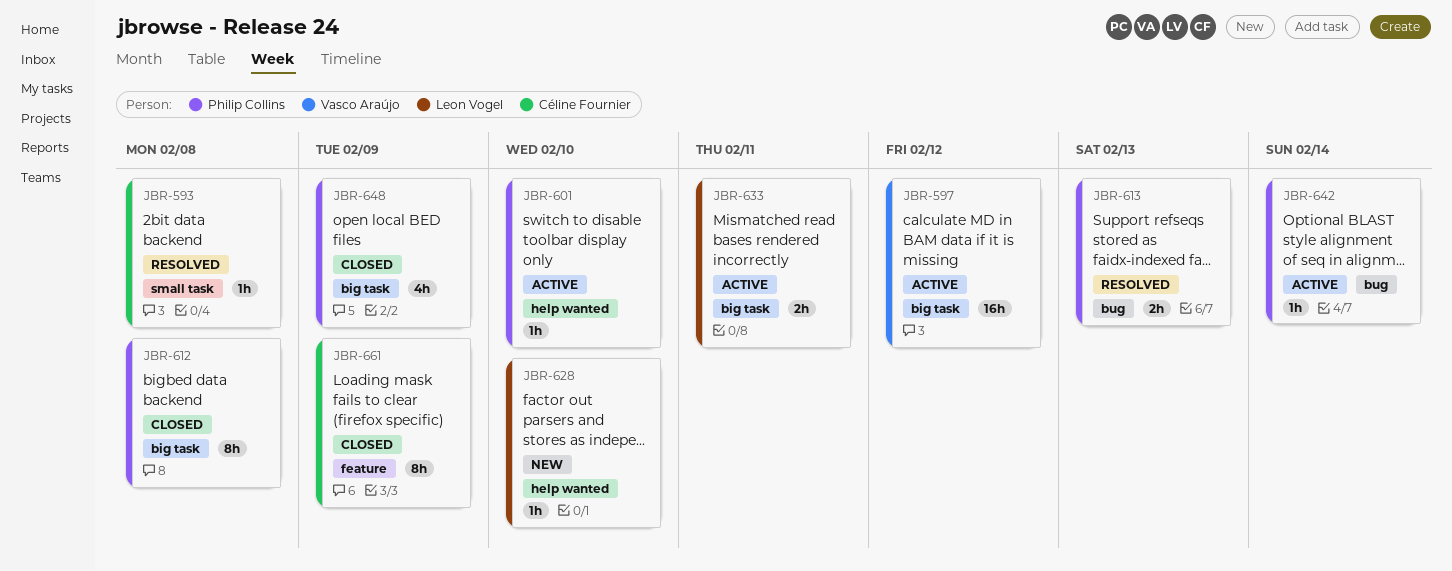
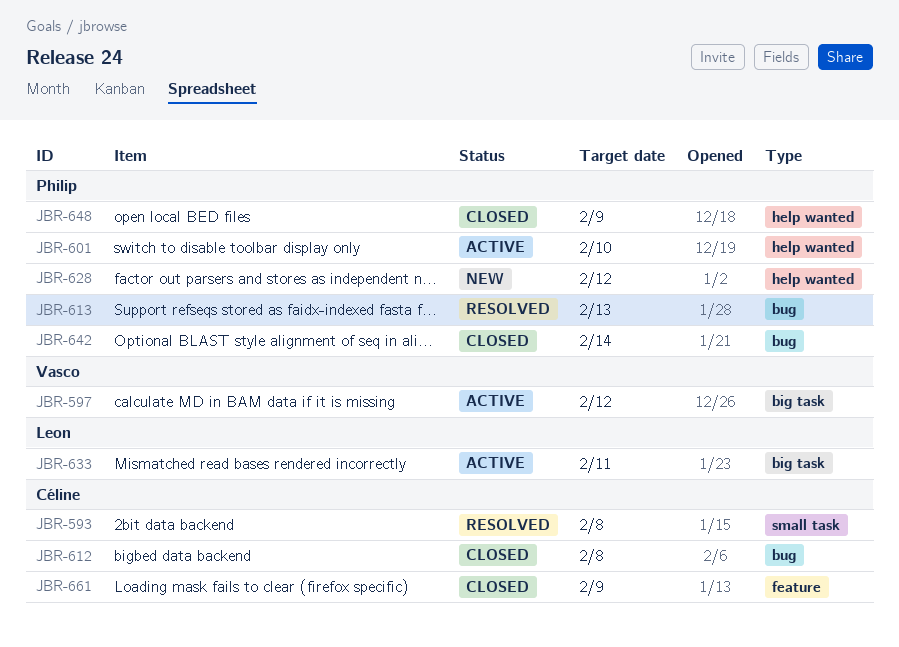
JBR-612, owner: Philip Collins -> Céline Fournier
JBR-612, label: big task -> bug
JBR-628, owner: Leon Vogel -> Philip Collins
JBR-628, due: Feb 10 -> Feb 12
JBR-642, status: Active -> Closed
JBR-648, label: big task -> help wanted

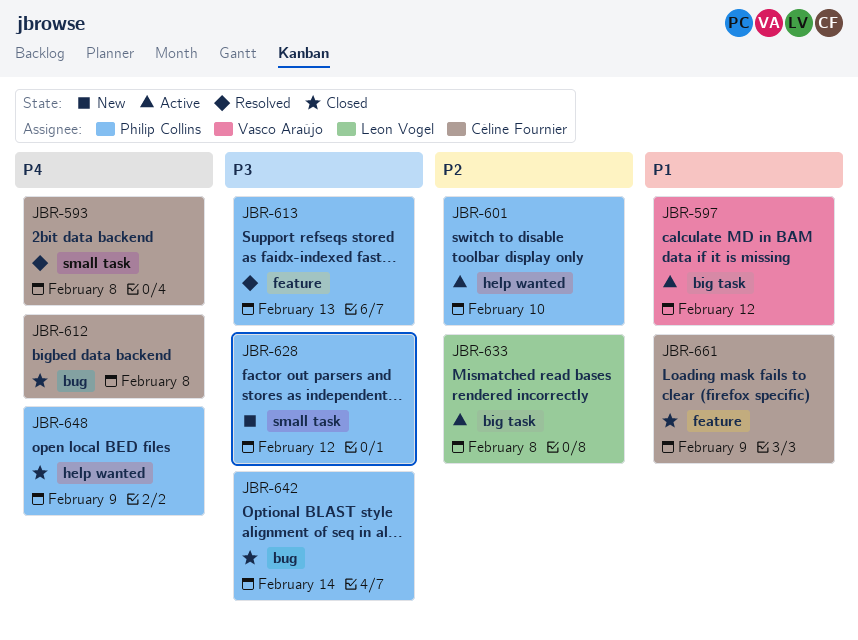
JBR-613, label: bug -> feature
JBR-628, label: help wanted -> small task
JBR-633, due: Feb 11 -> Feb 8

